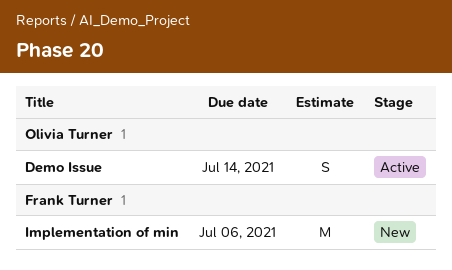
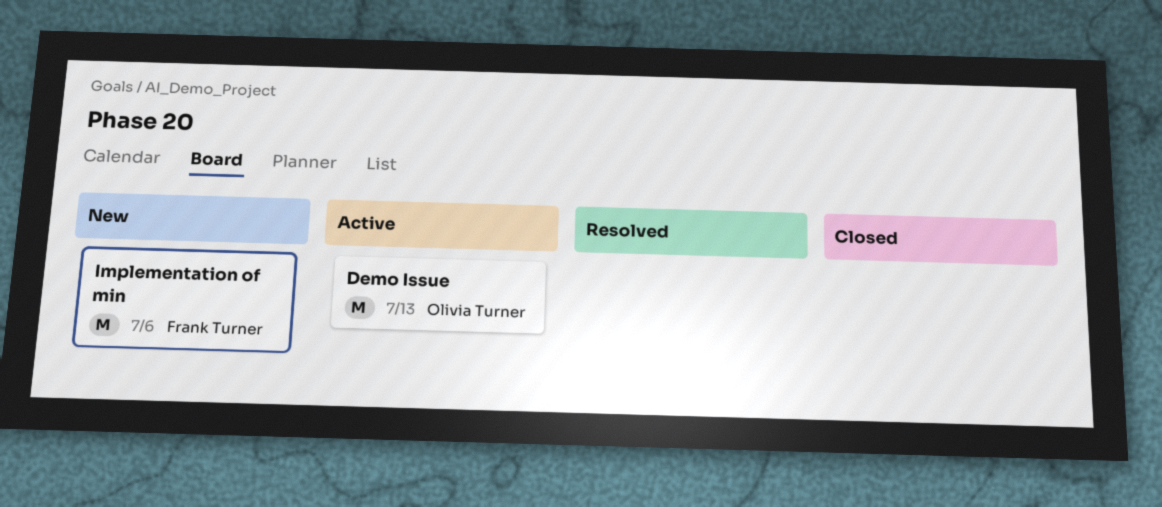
Demo Issue, estimate: S -> M
Demo Issue, due: Jul 14 -> Jul 13

